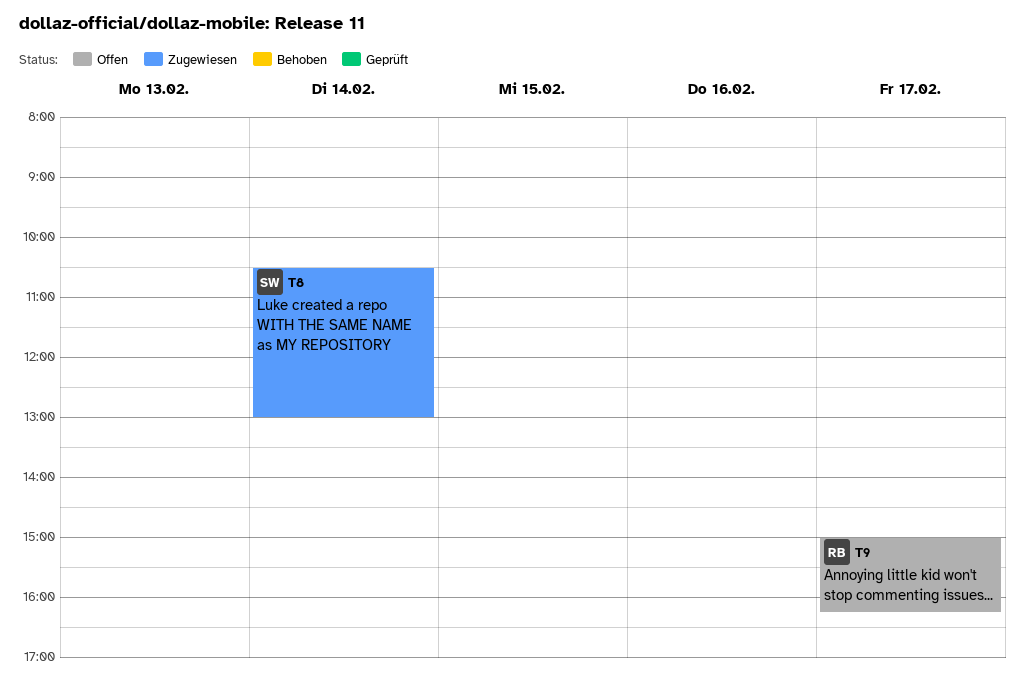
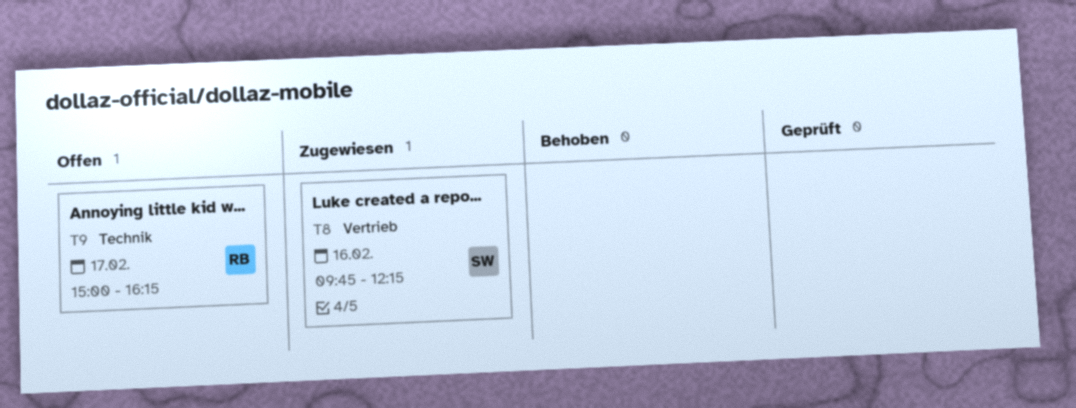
T8, day: Feb 14 -> Feb 16
T8, begins: 10:30 -> 09:45
T8, ends: 13:00 -> 12:15

